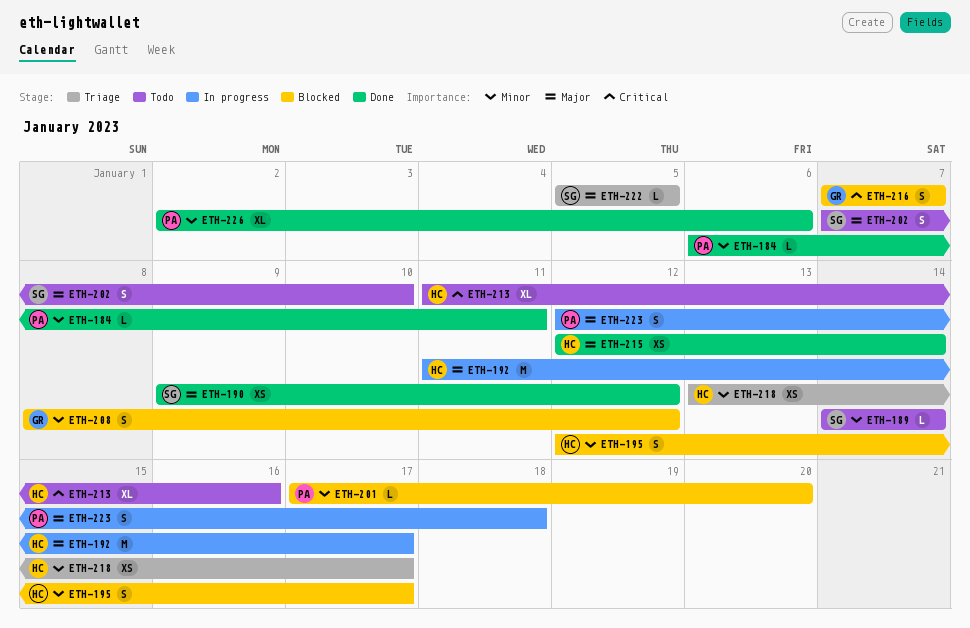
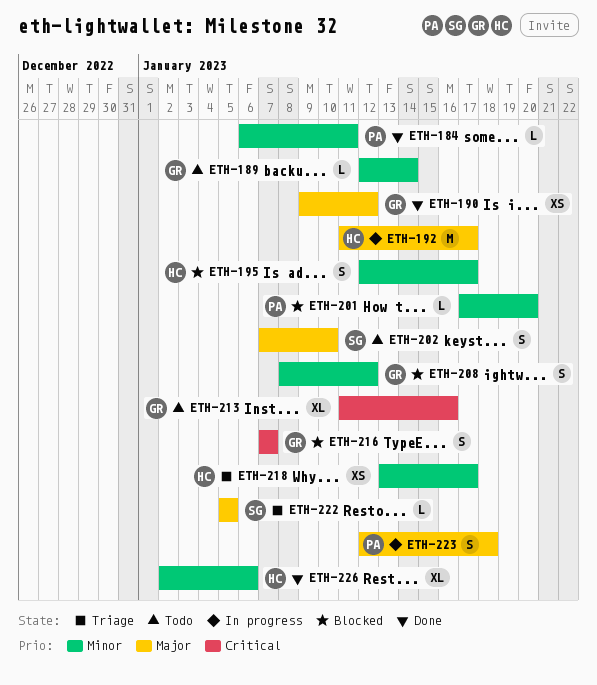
ETH-189, owner: SG -> GR
ETH-189, start: Jan 14 -> Jan 12
ETH-190, owner: SG -> GR
ETH-213, owner: HC -> GR
ETH-215: present -> none
ETH-226, owner: PA -> HC

